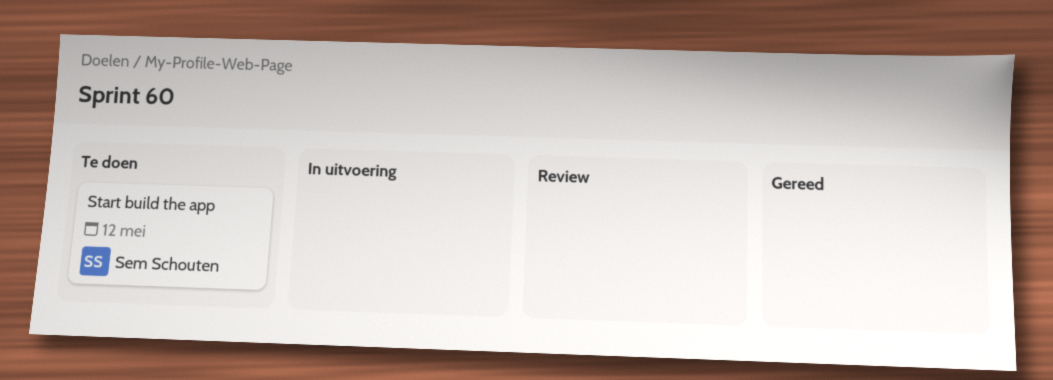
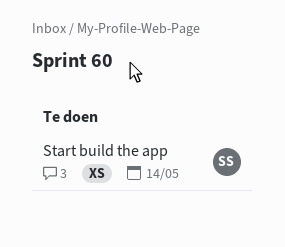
Start build the app, due: May 12 -> May 14

